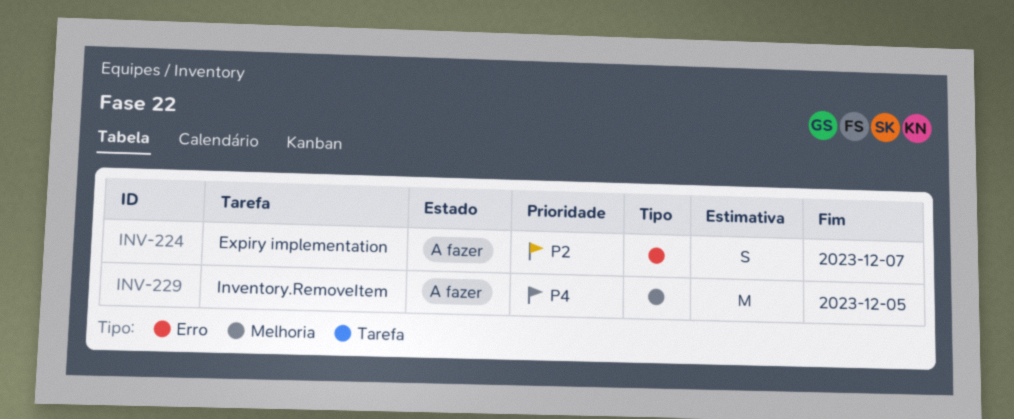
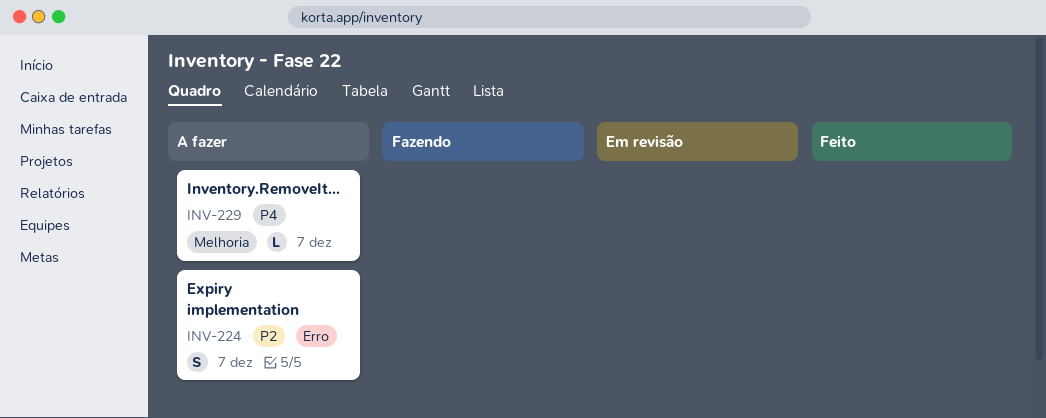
INV-229, estimate: M -> L
INV-229, due: Dec 5 -> Dec 7

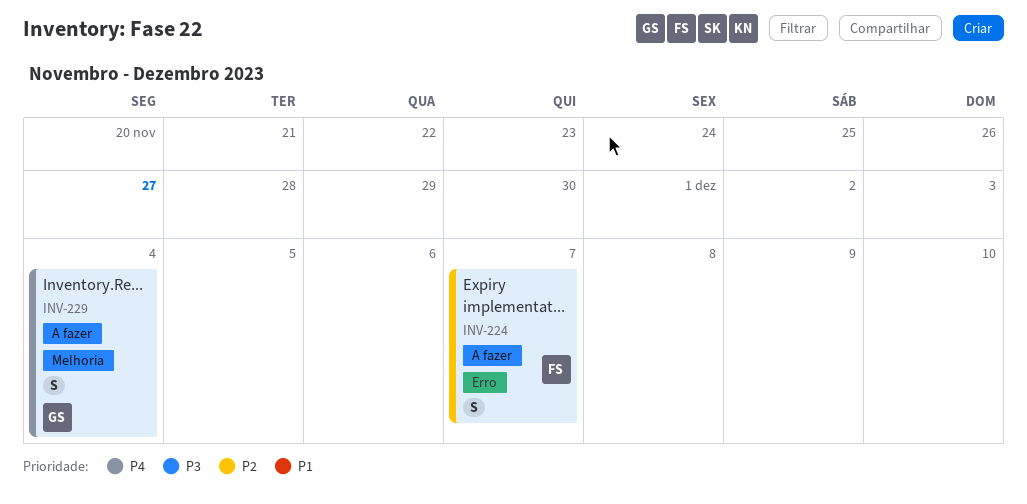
INV-229, estimate: L -> S
INV-229, due: Dec 7 -> Dec 4

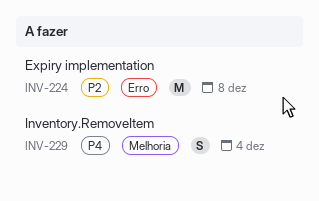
INV-224, estimate: S -> M
INV-224, due: Dec 7 -> Dec 8

